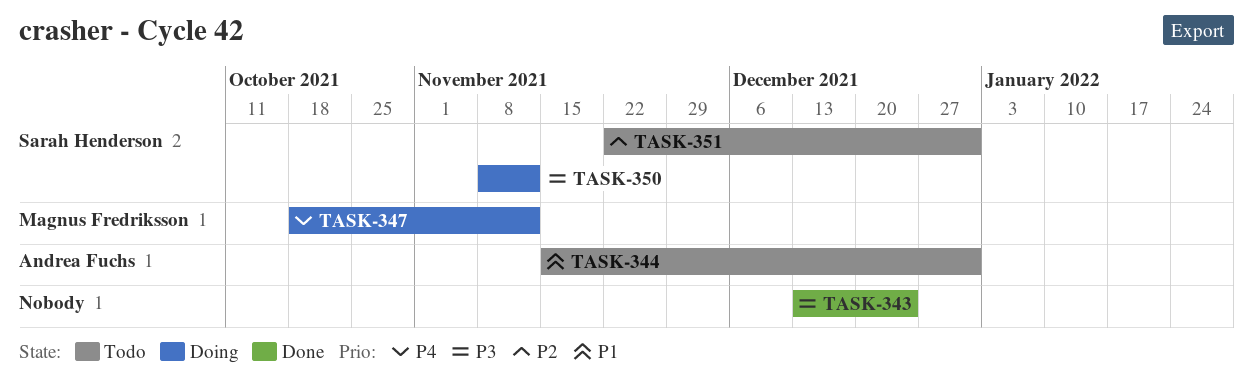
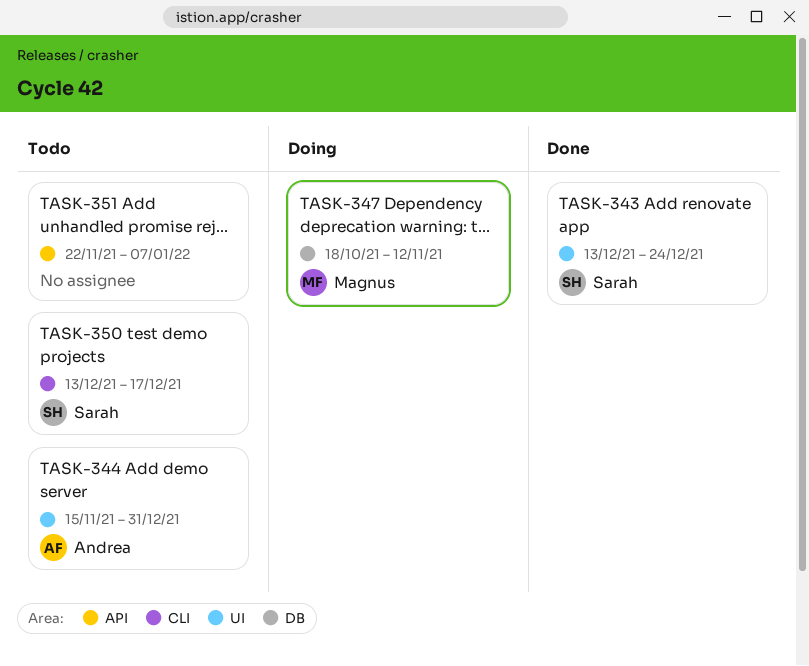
TASK-343, owner: none -> Sarah Henderson
TASK-350, status: Doing -> Todo
TASK-350, start: Nov 8 -> Dec 13
TASK-350, due: Nov 12 -> Dec 17
TASK-351, owner: Sarah Henderson -> none
TASK-351, due: Dec 31 -> Jan 7

